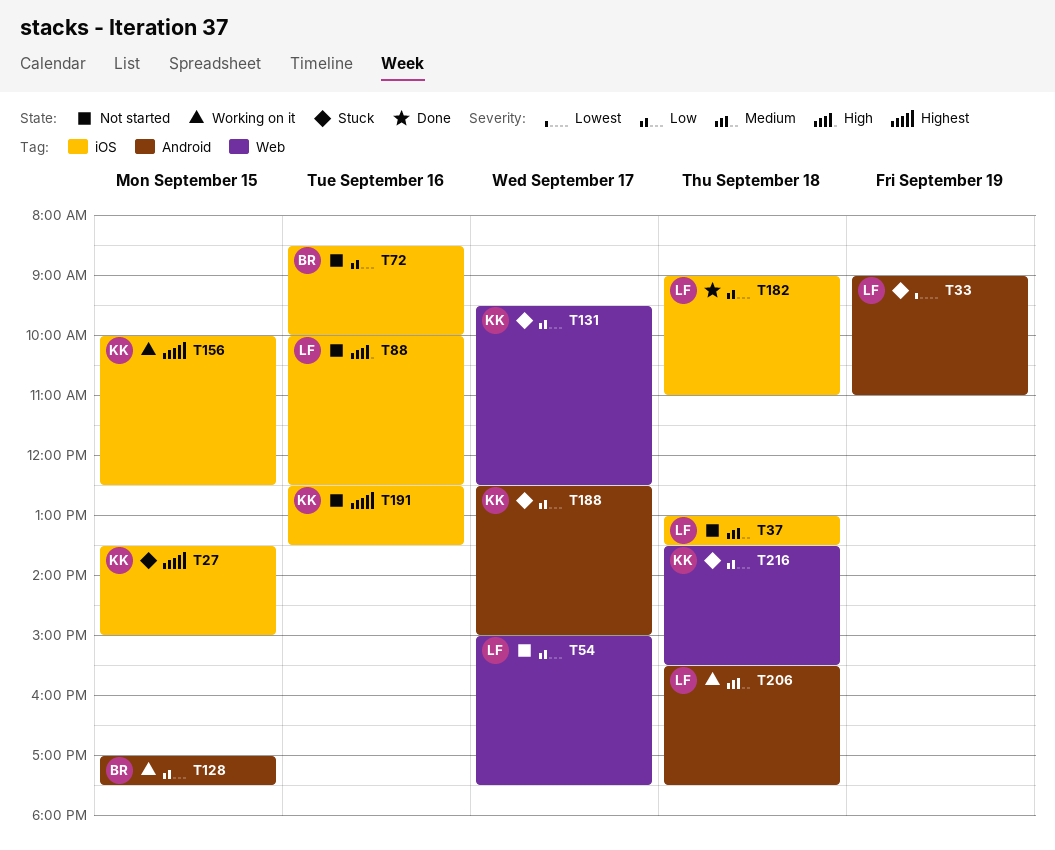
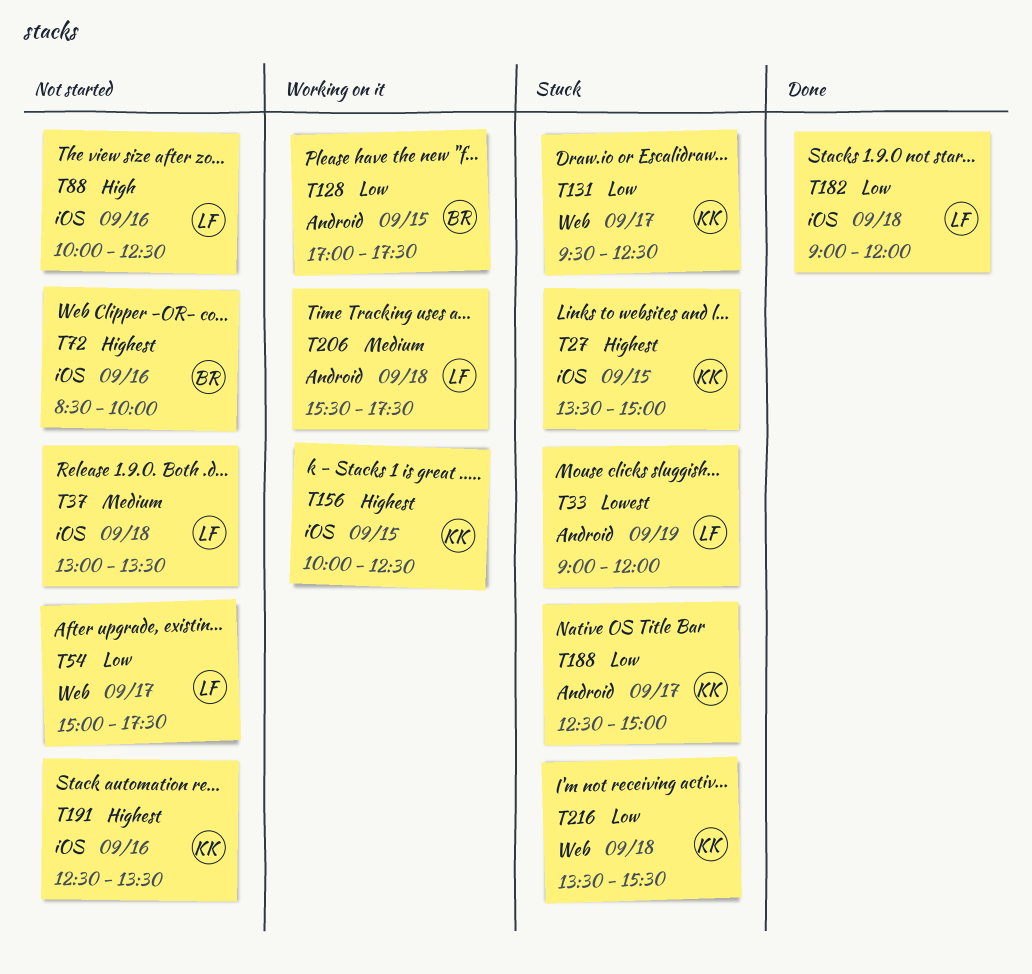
T33, ends: 11:00 -> 12:00
T72, priority: Low -> Highest
T182, ends: 11:00 -> 12:00

